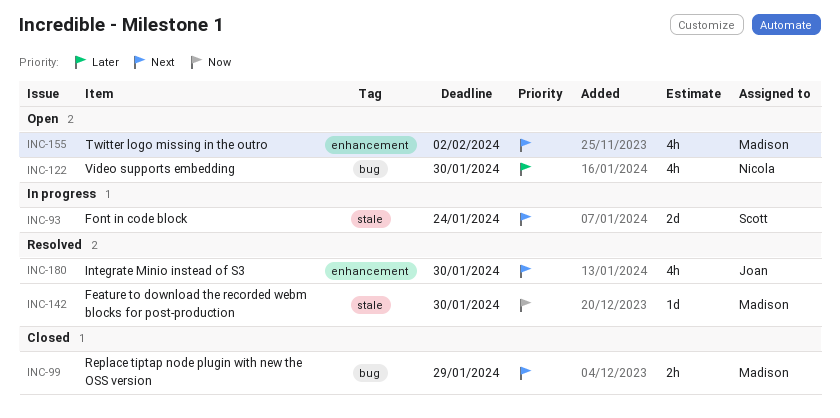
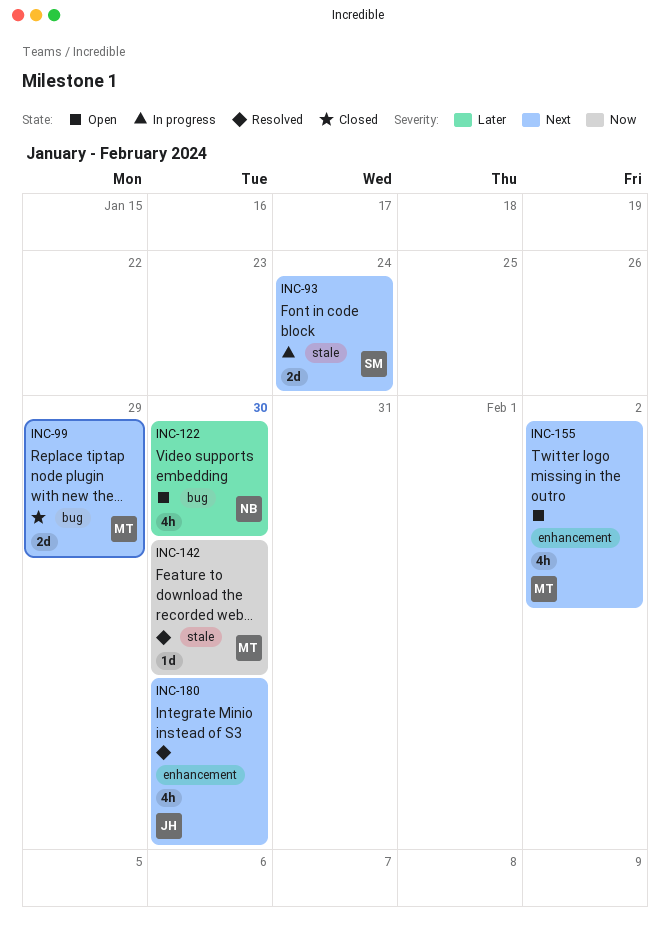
INC-99, estimate: 2h -> 2d

